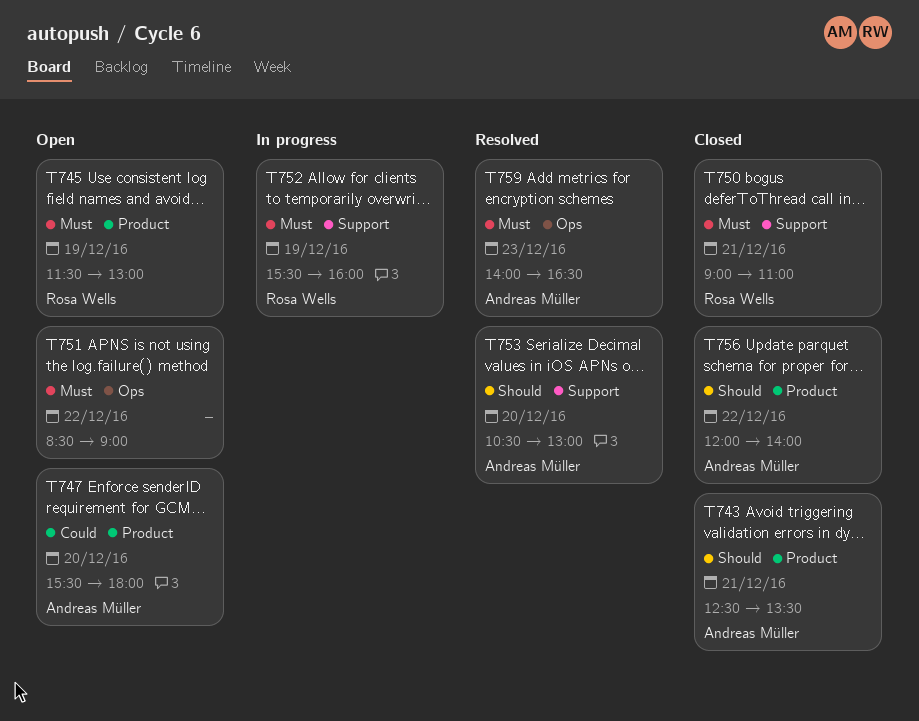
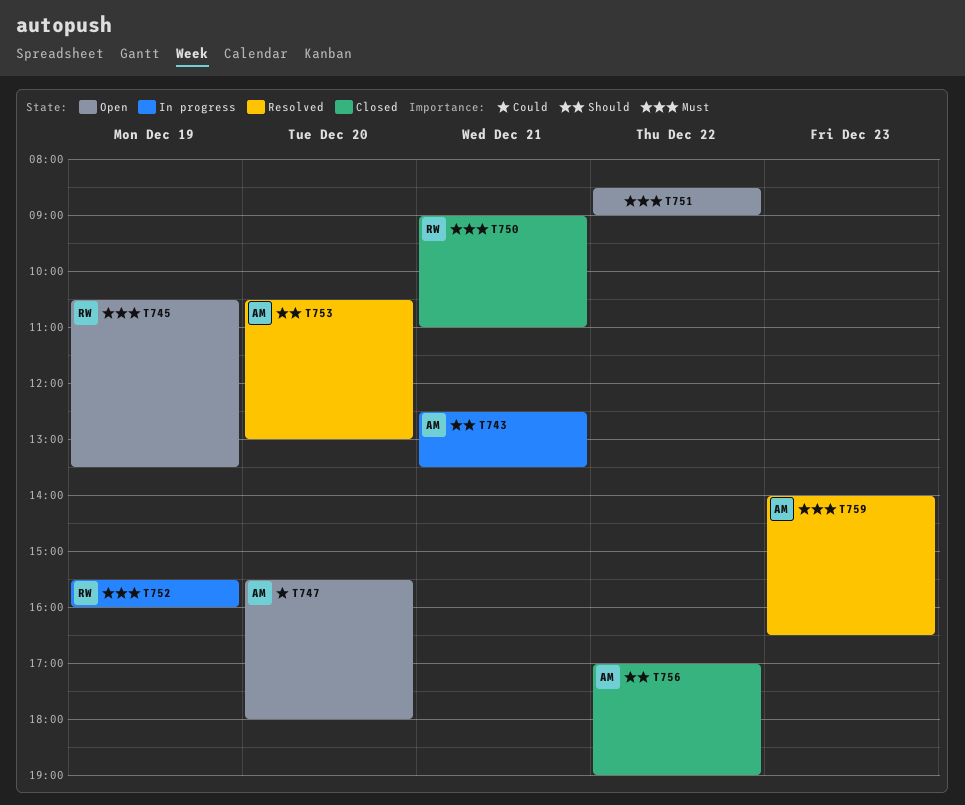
T743, status: Closed -> In progress
T745, begins: 11:30 -> 10:30
T745, ends: 13:00 -> 13:30
T756, begins: 12:00 -> 17:00
T756, ends: 14:00 -> 19:00

